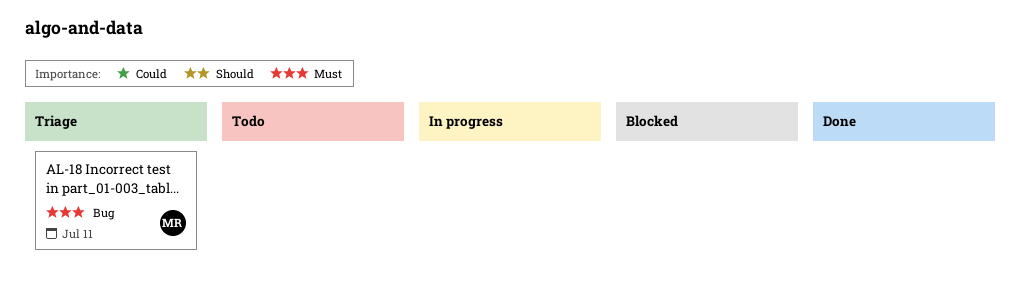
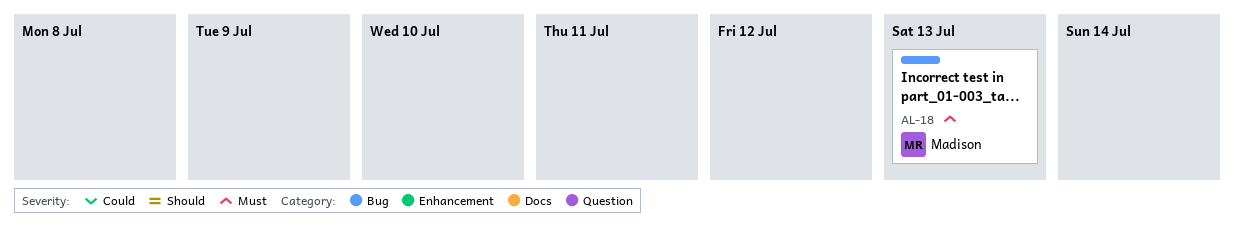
AL-18, due: Jul 11 -> Jul 13

